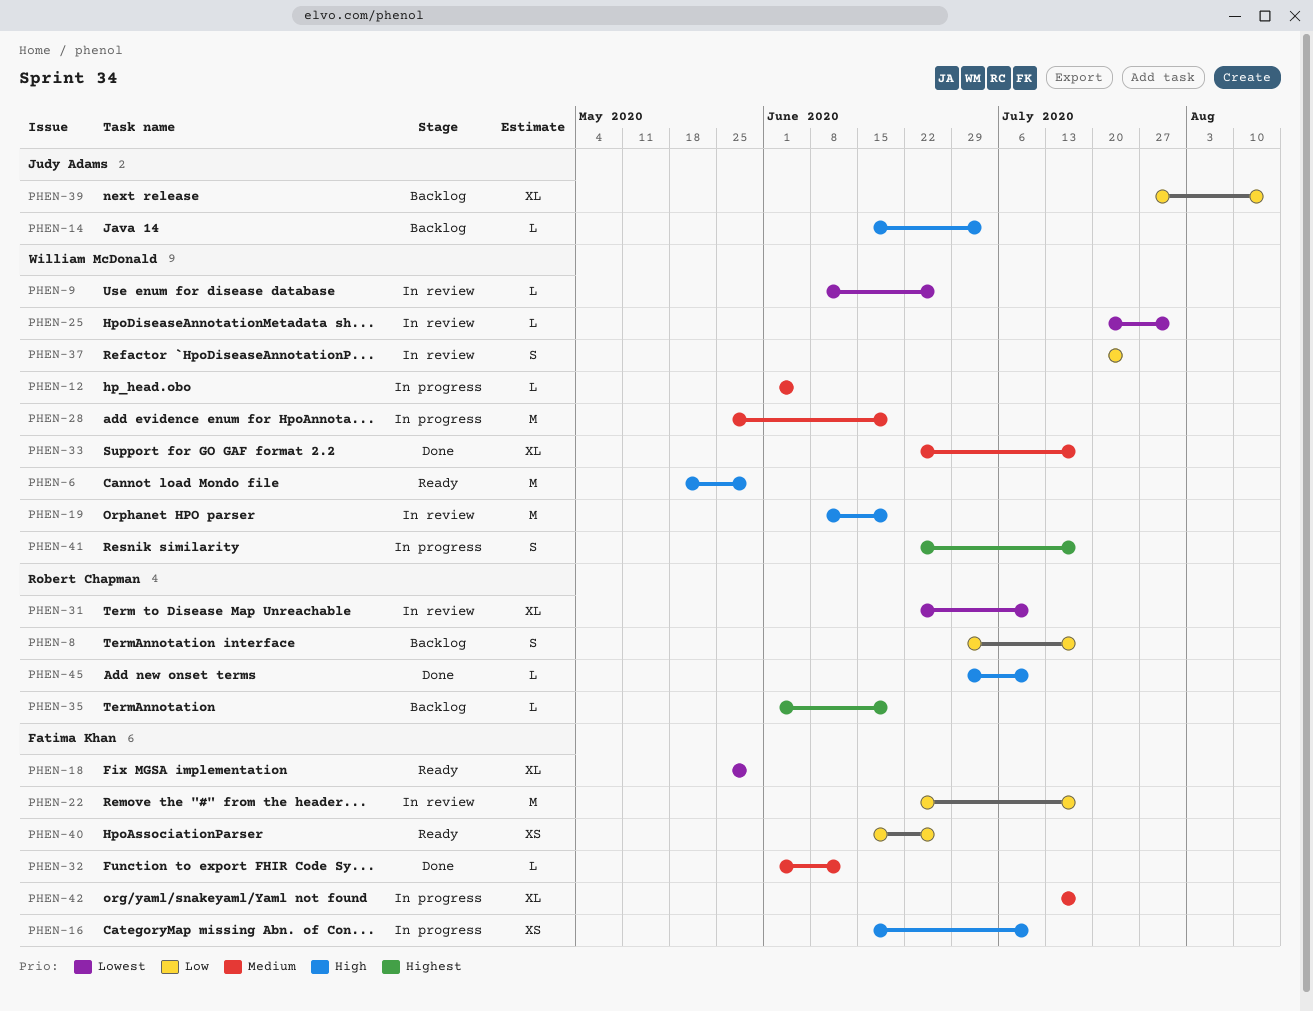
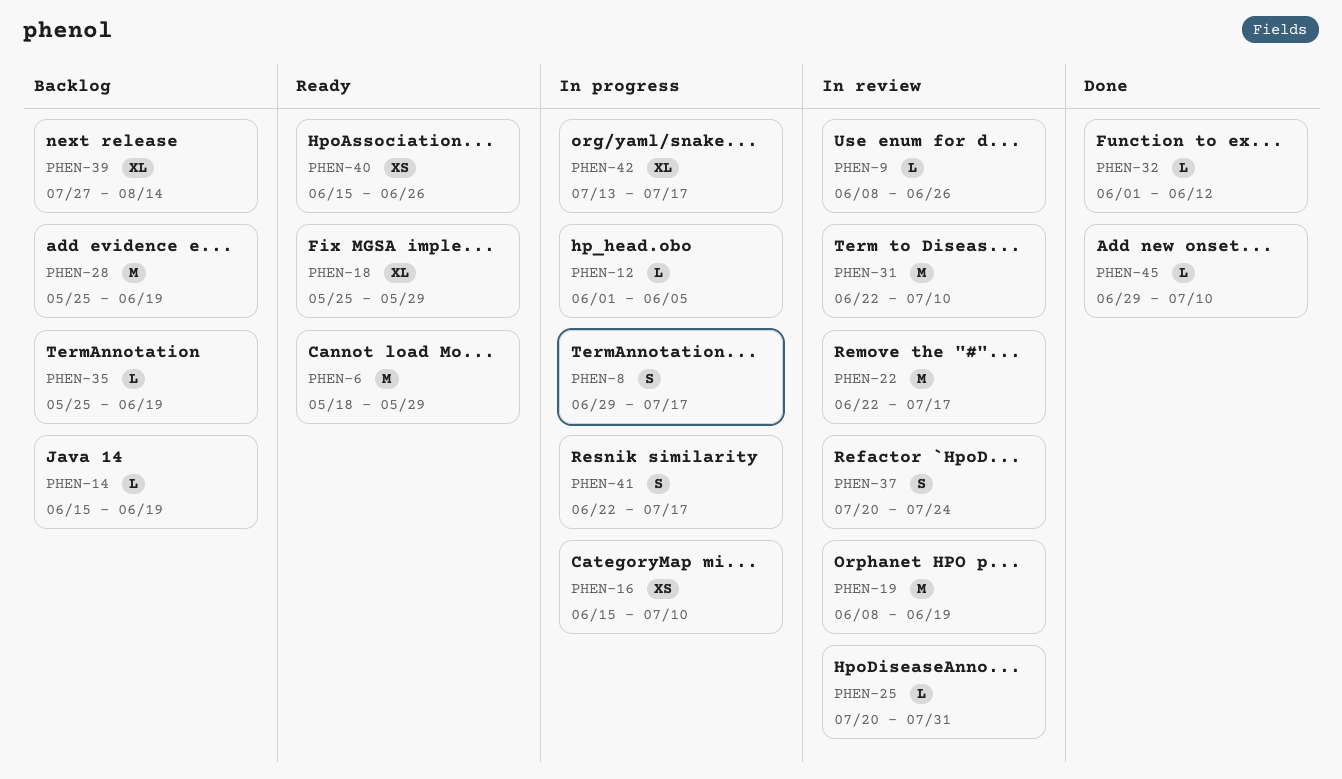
PHEN-8, status: Backlog -> In progress
PHEN-14, due: Jul 3 -> Jun 19
PHEN-28, status: In progress -> Backlog
PHEN-31, estimate: XL -> M
PHEN-33: present -> none
PHEN-35, start: Jun 1 -> May 25

